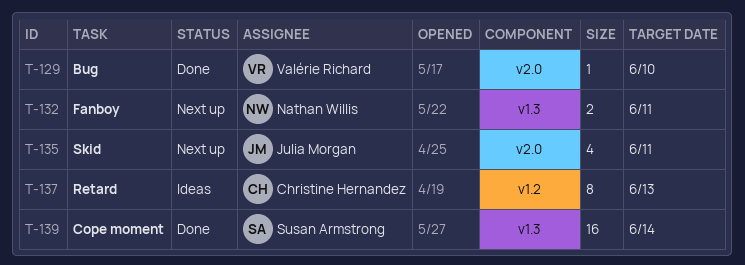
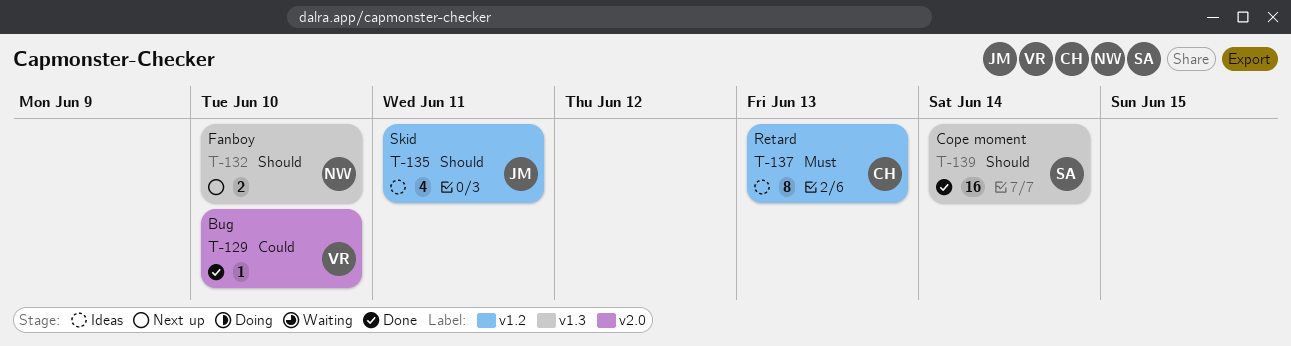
T-132, due: Jun 11 -> Jun 10
T-135, status: Next up -> Ideas
T-135, label: v2.0 -> v1.2

